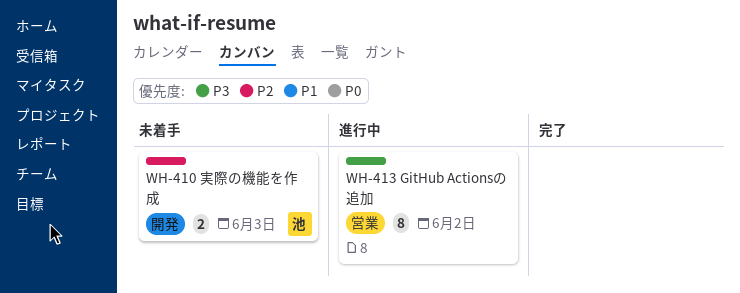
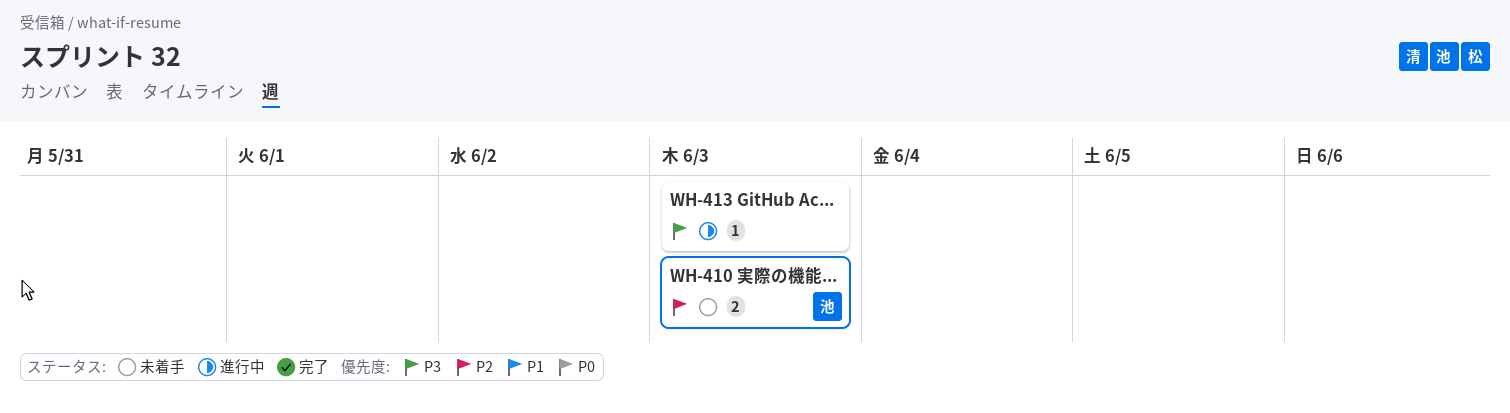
WH-413, estimate: 8 -> 1
WH-413, due: Jun 2 -> Jun 3

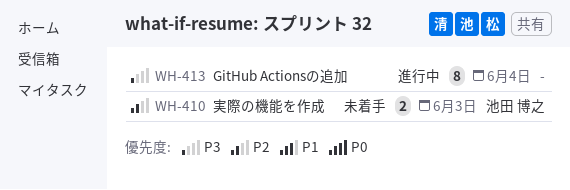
WH-413, estimate: 1 -> 8
WH-413, due: Jun 3 -> Jun 4

